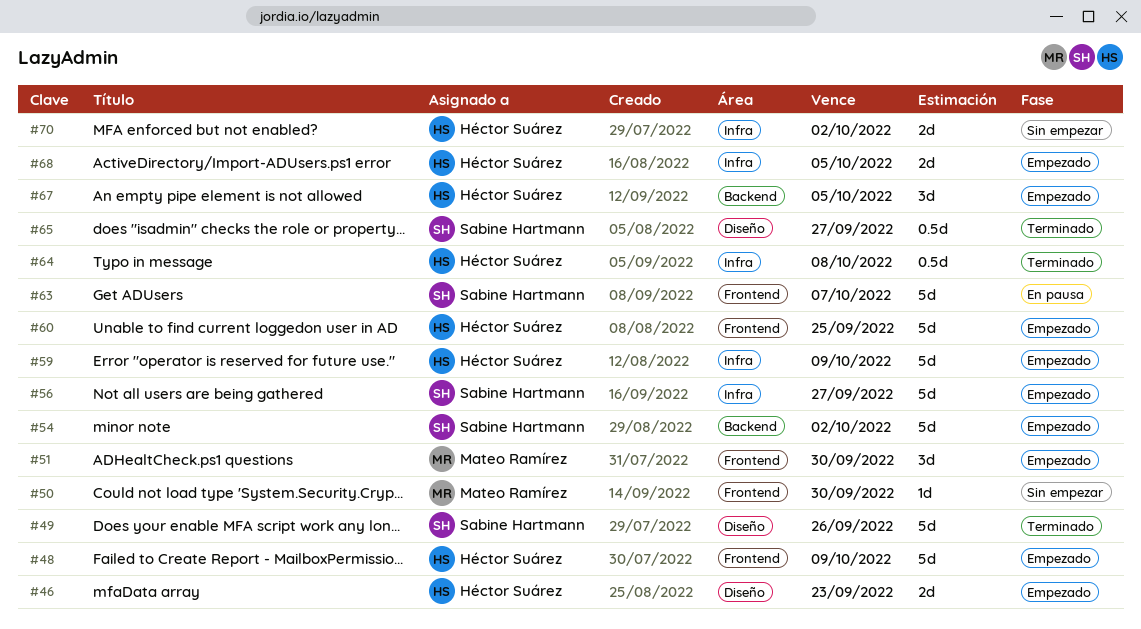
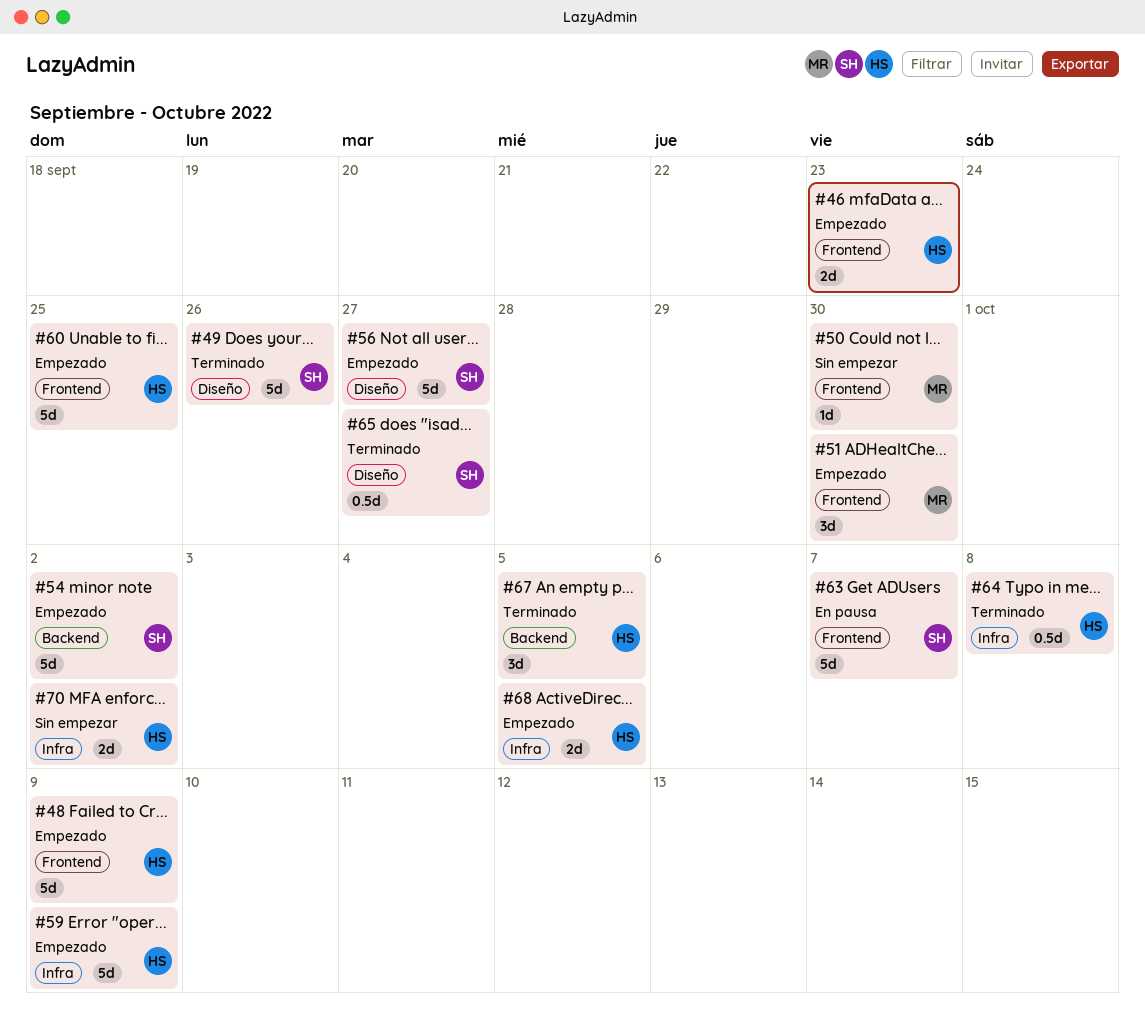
#46, label: Diseño -> Frontend
#56, label: Infra -> Diseño
#67, status: Empezado -> Terminado

